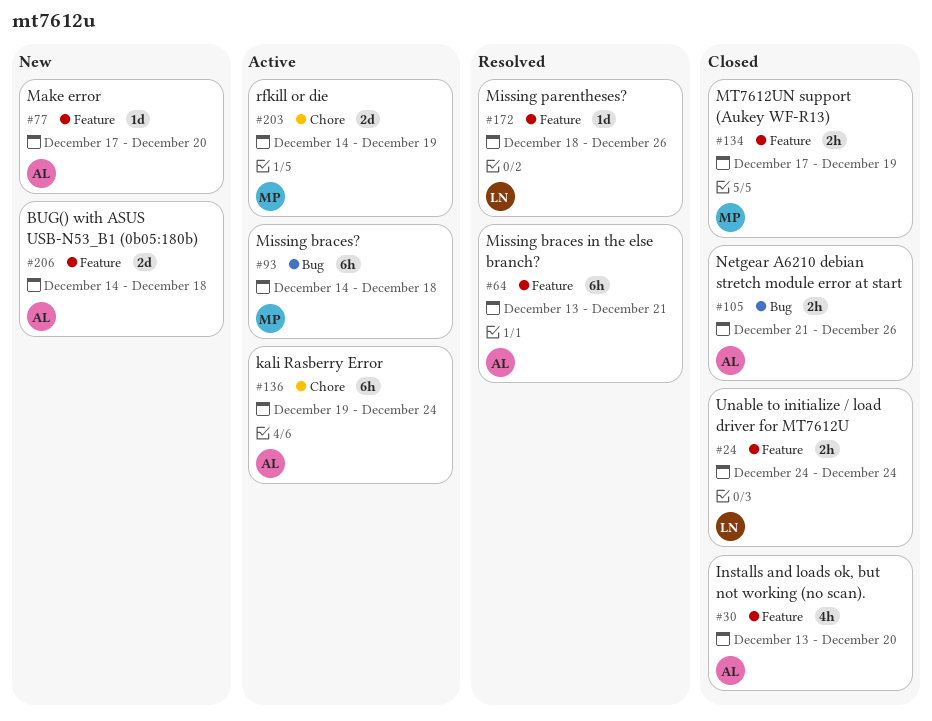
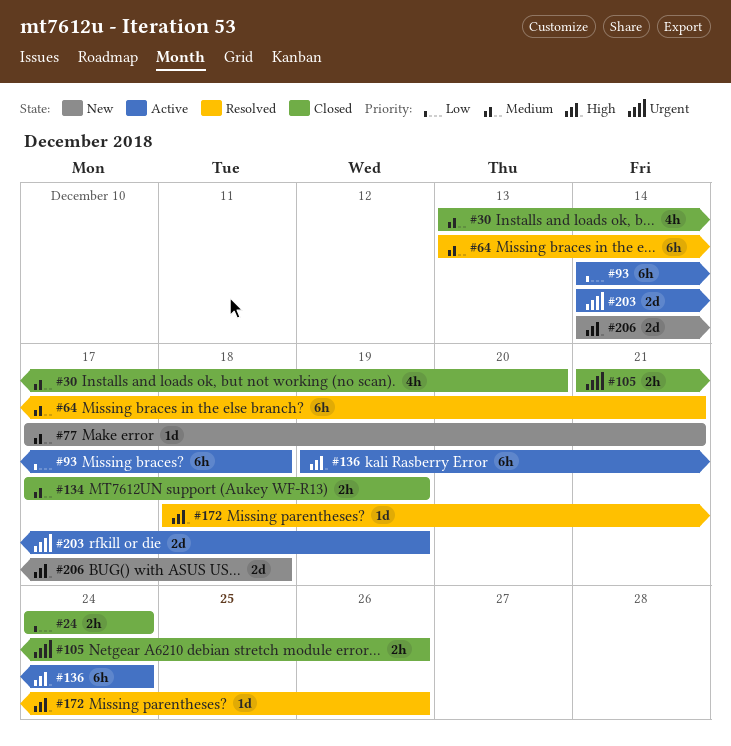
#77, due: Dec 20 -> Dec 21

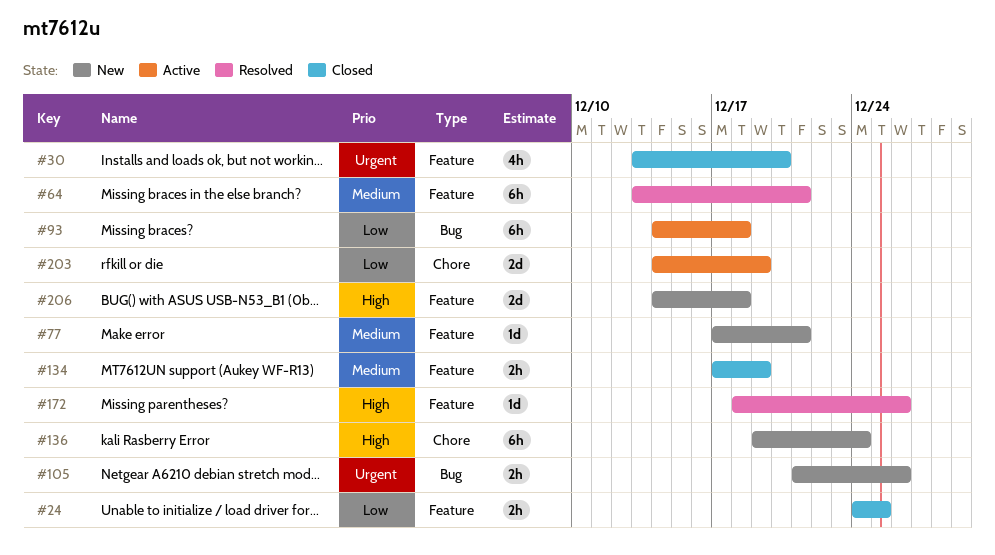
#24, due: Dec 24 -> Dec 25
#30, priority: Medium -> Urgent
#105, status: Closed -> New
#136, status: Active -> New
#203, priority: Urgent -> Low

